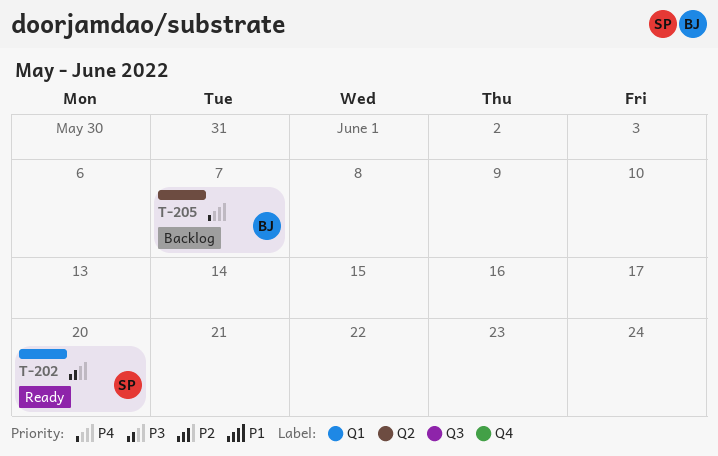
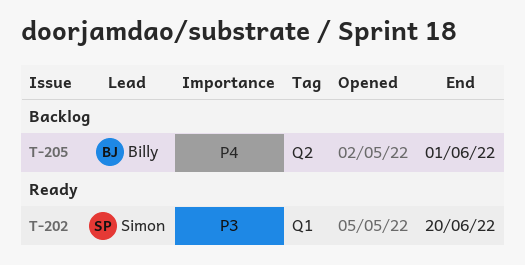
T-205, due: Jun 7 -> Jun 1

